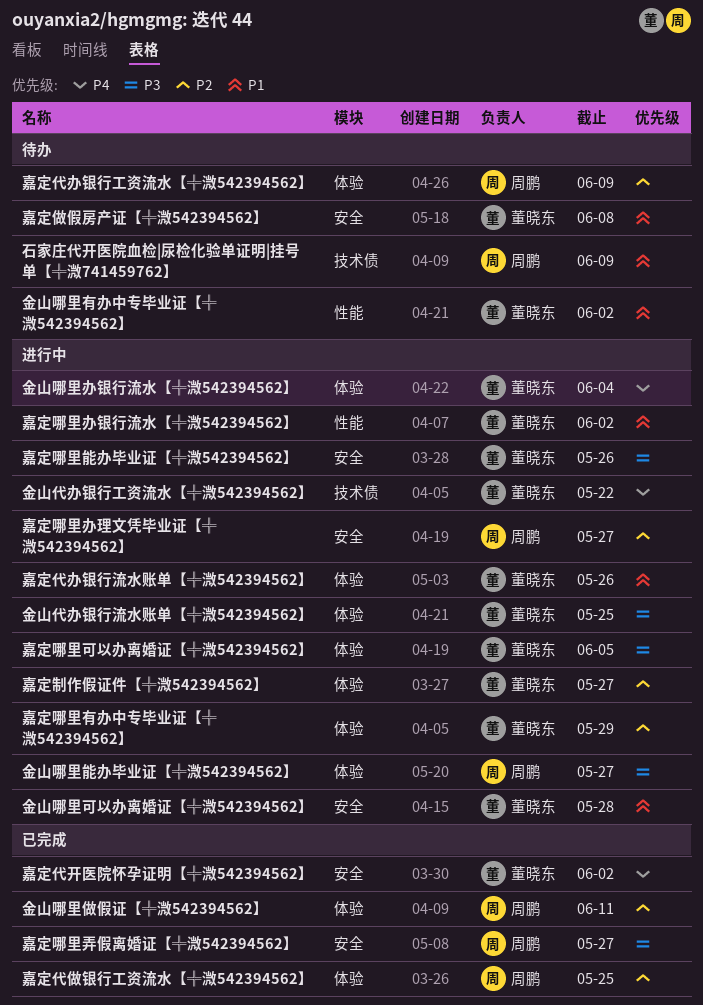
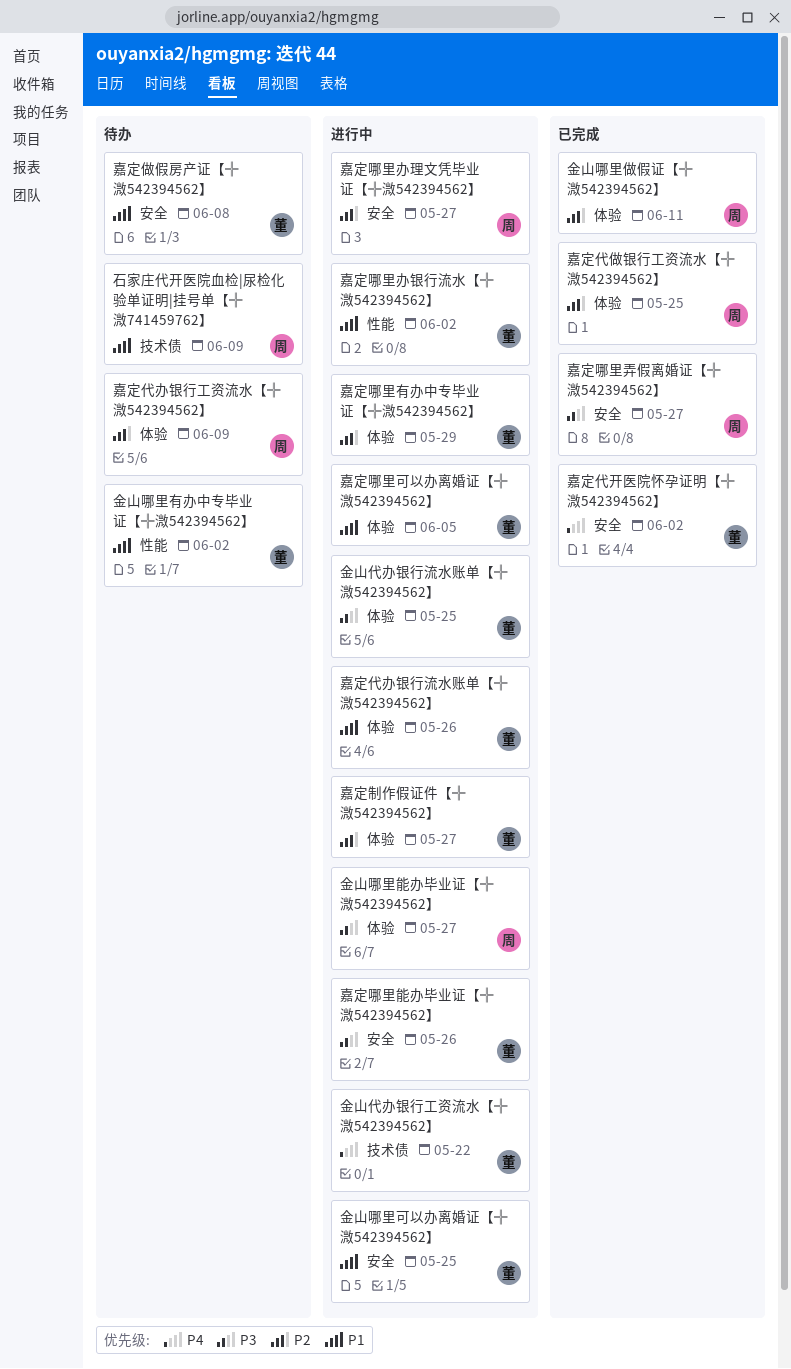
嘉定哪里可以办离婚证【╬溦542394562】, priority: P3 -> P1
金山哪里办银行流水【╬溦542394562】: present -> none
金山哪里可以办离婚证【╬溦542394562】, due: May 28 -> May 25

